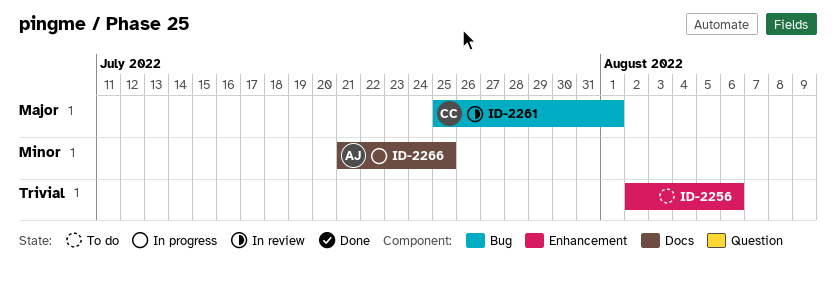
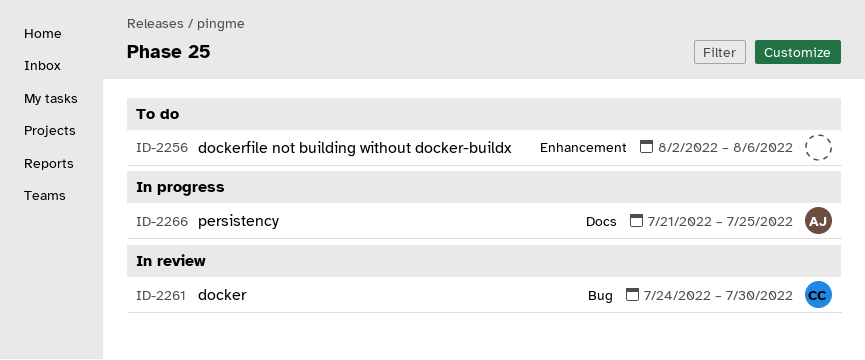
ID-2261, start: Jul 25 -> Jul 24
ID-2261, due: Aug 1 -> Jul 30

